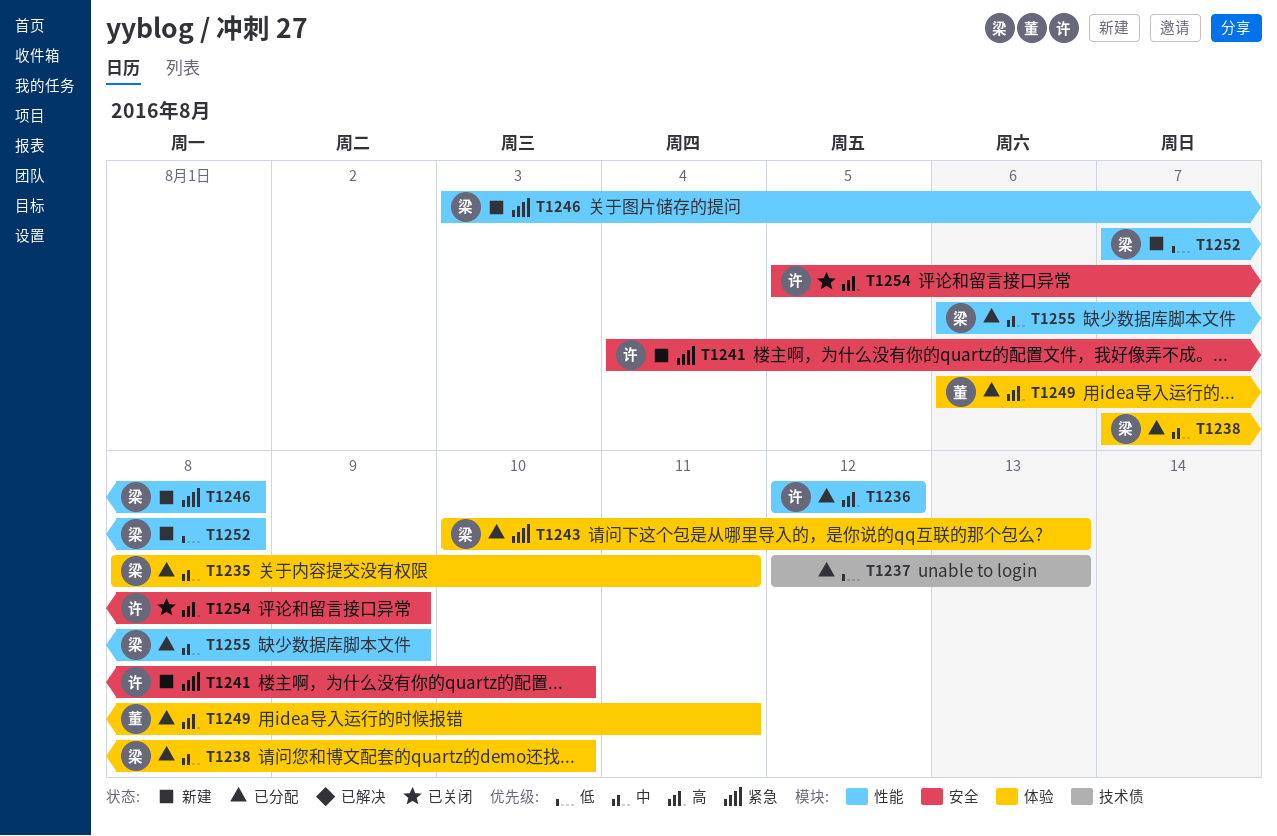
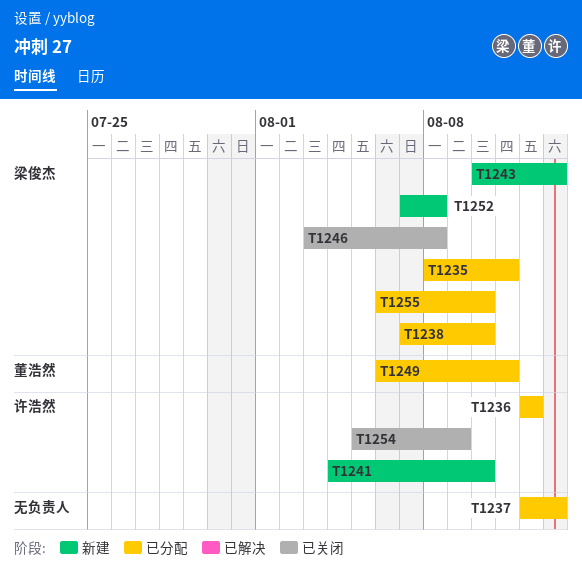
T1243, status: 已分配 -> 新建
T1246, status: 新建 -> 已关闭
T1255, due: Aug 9 -> Aug 10

